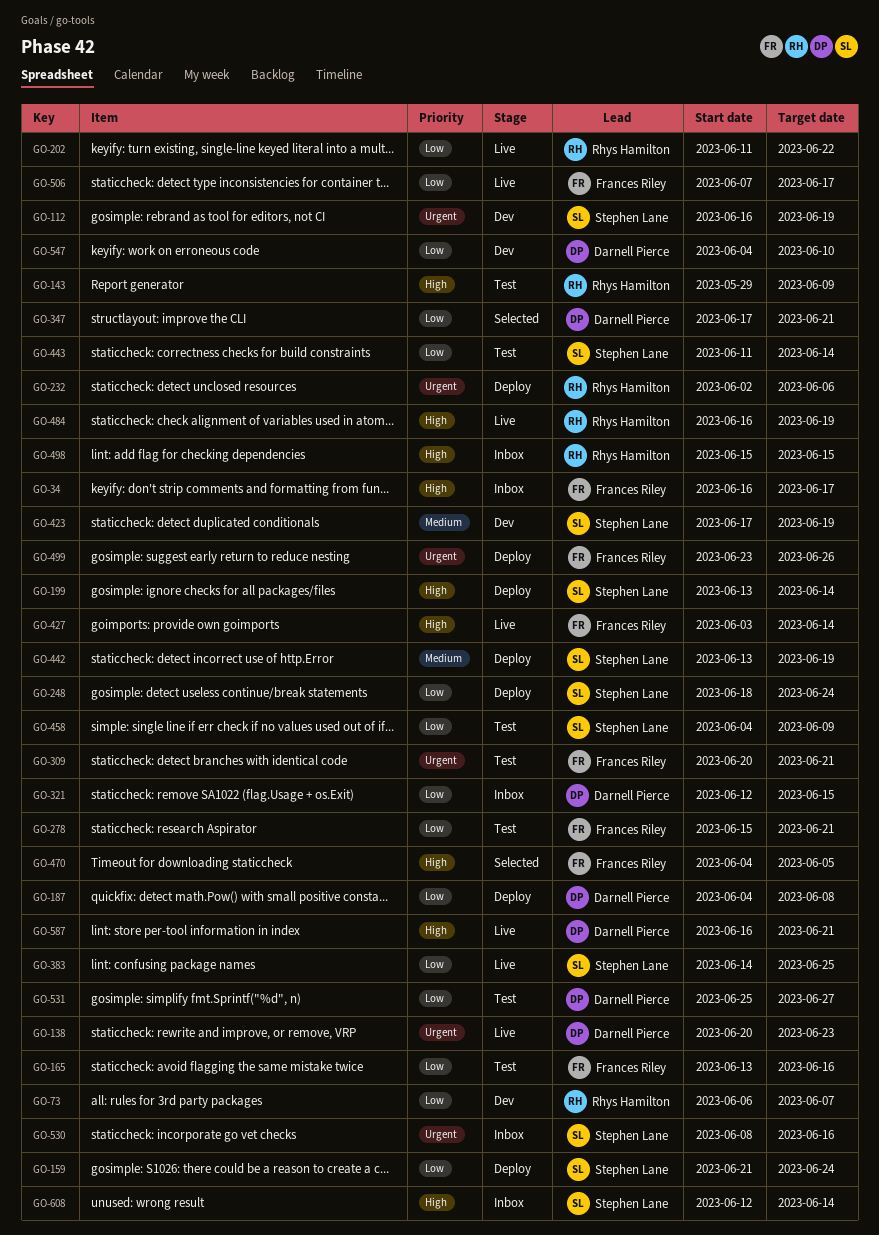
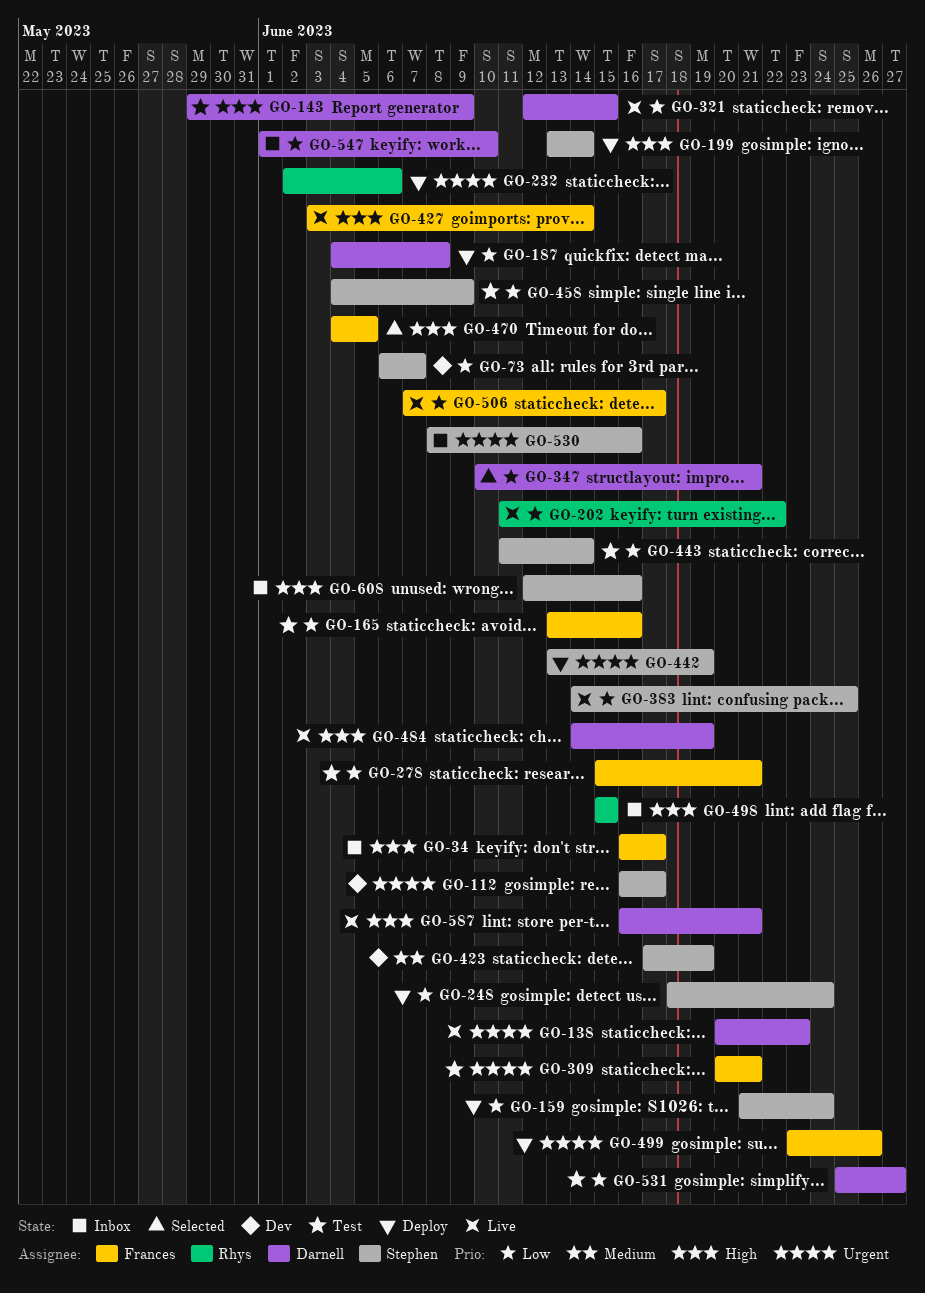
GO-73, owner: Rhys Hamilton -> Stephen Lane
GO-112, due: Jun 19 -> Jun 17
GO-143, owner: Rhys Hamilton -> Darnell Pierce
GO-321, status: Inbox -> Live
GO-347, start: Jun 17 -> Jun 10
GO-442, priority: Medium -> Urgent
GO-484, owner: Rhys Hamilton -> Darnell Pierce
GO-484, start: Jun 16 -> Jun 14
GO-547, status: Dev -> Inbox
GO-547, start: Jun 4 -> Jun 1
GO-608, due: Jun 14 -> Jun 16

